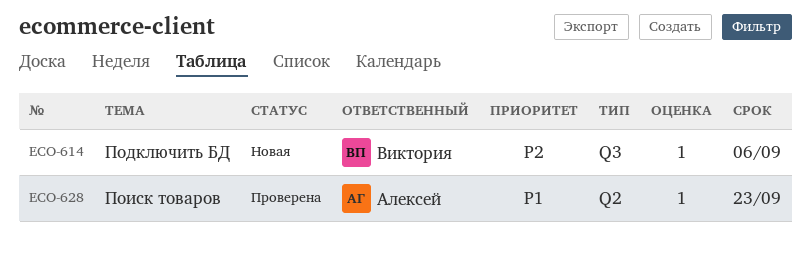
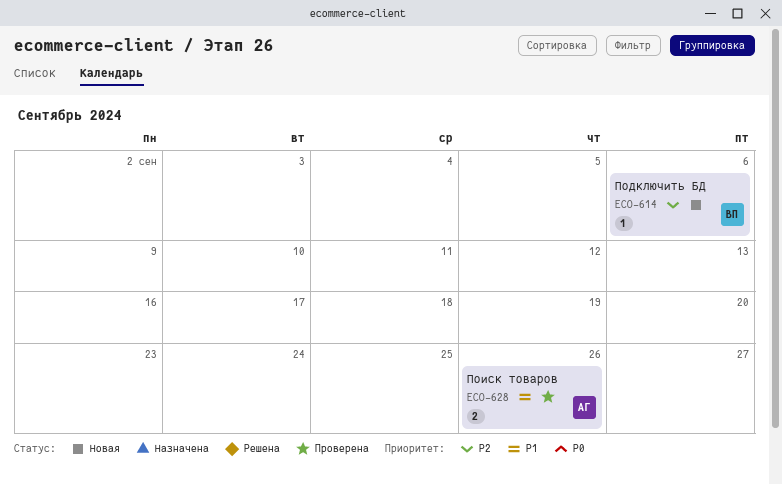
ECO-628, estimate: 1 -> 2
ECO-628, due: Sep 23 -> Sep 26

